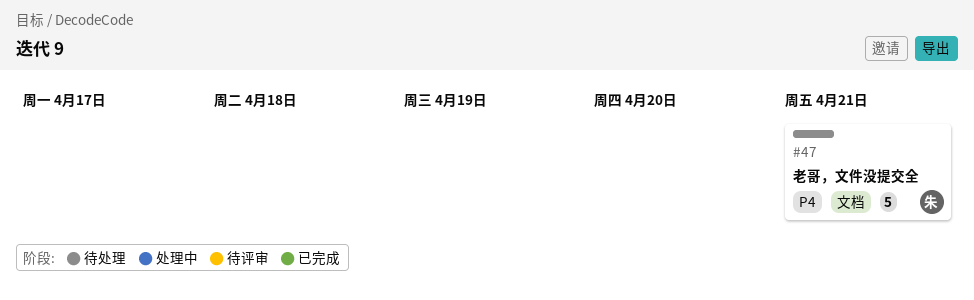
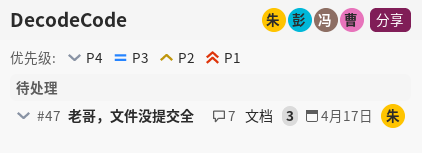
#47, estimate: 5 -> 3
#47, due: Apr 21 -> Apr 17

